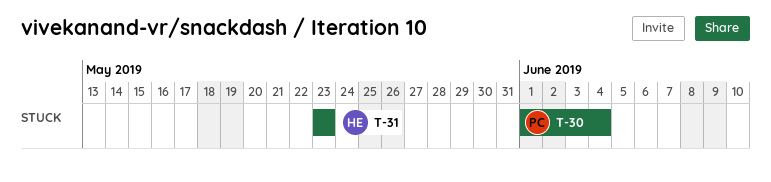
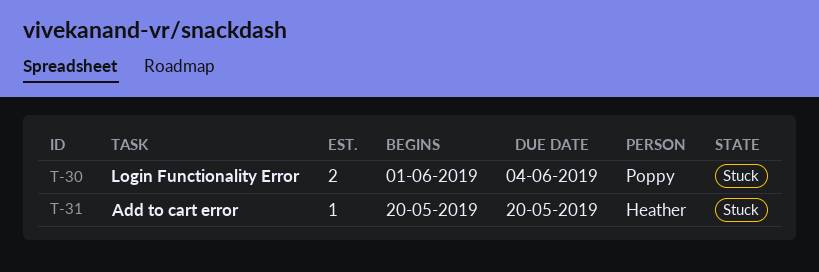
T-31, start: May 23 -> May 20
T-31, due: May 23 -> May 20

